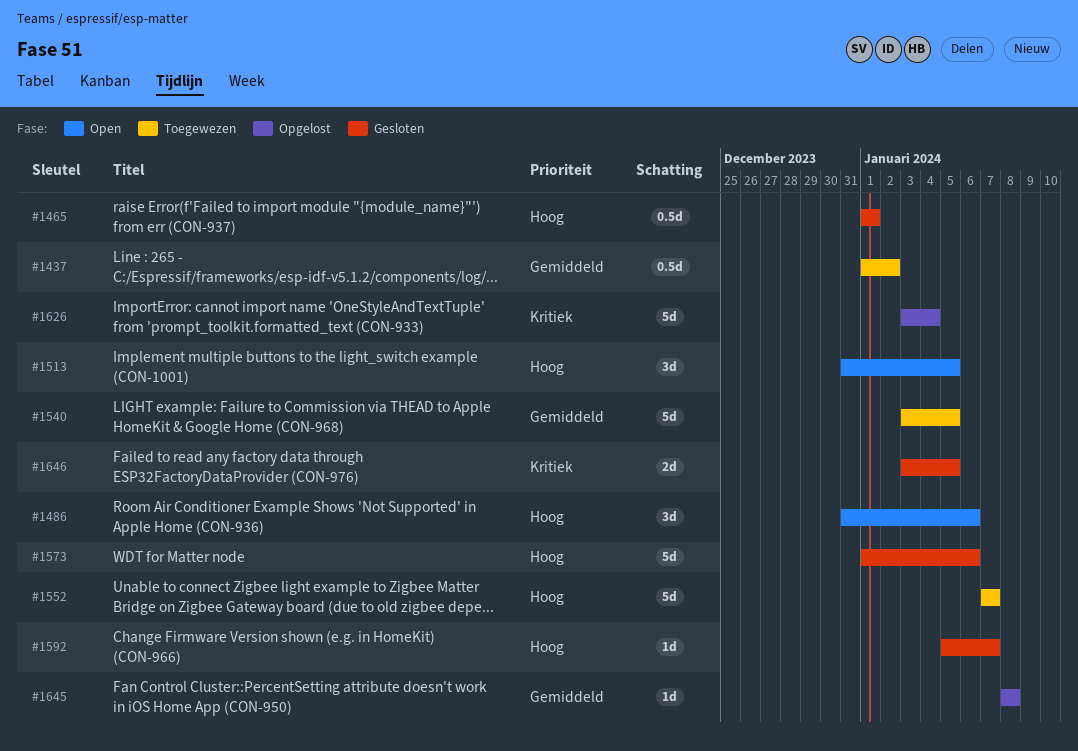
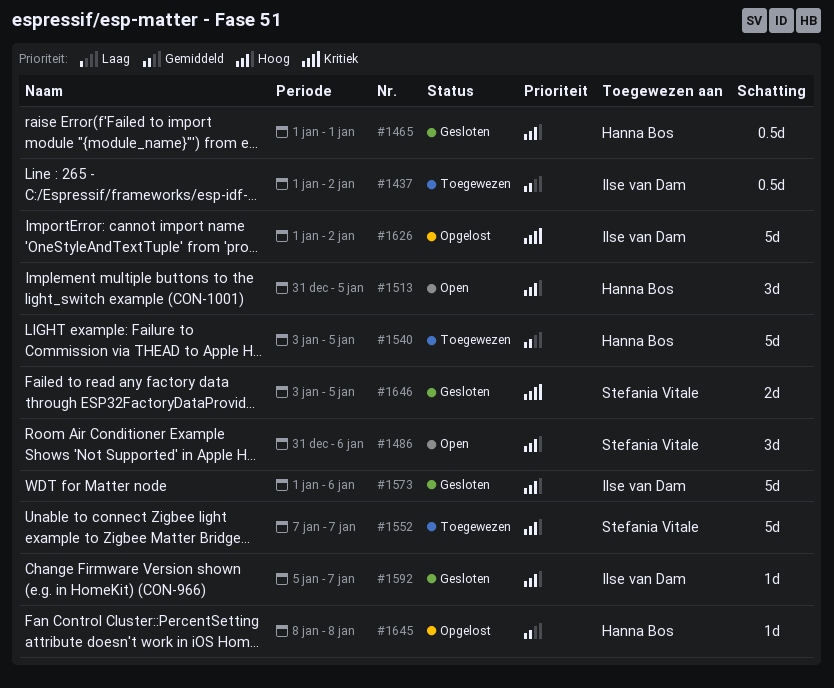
#1626, start: Jan 3 -> Jan 1
#1626, due: Jan 4 -> Jan 2

